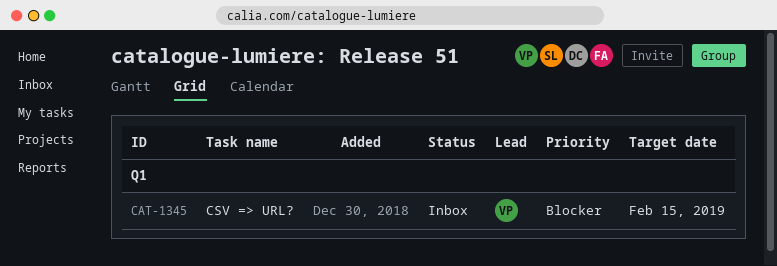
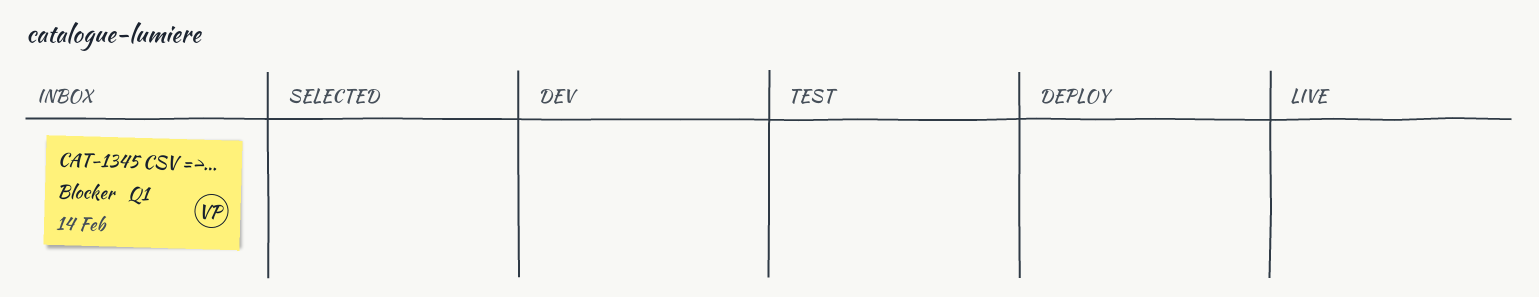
CAT-1345, due: Feb 15 -> Feb 14

